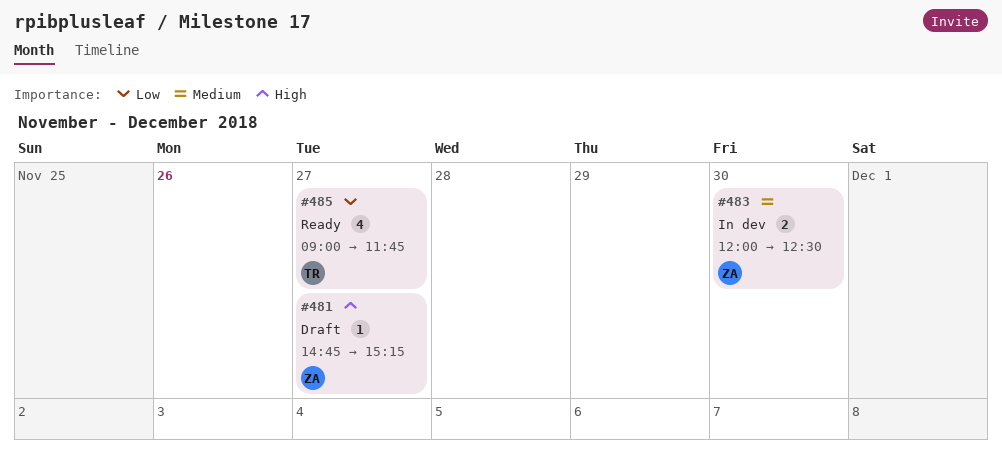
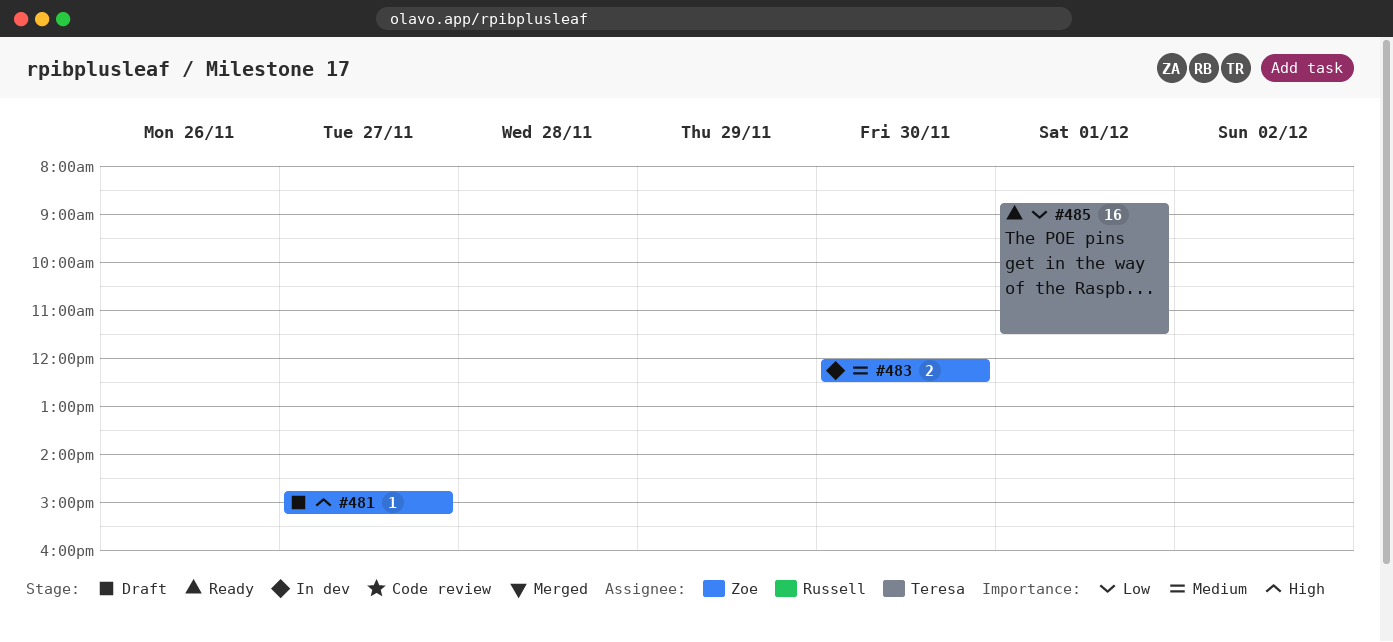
#485, estimate: 4 -> 16
#485, day: Nov 27 -> Dec 1
#485, begins: 09:00 -> 08:45
#485, ends: 11:45 -> 11:30

